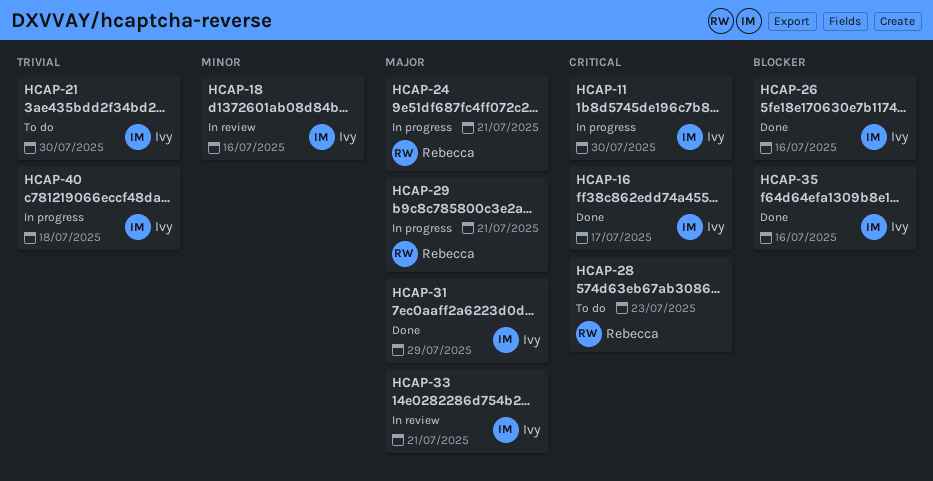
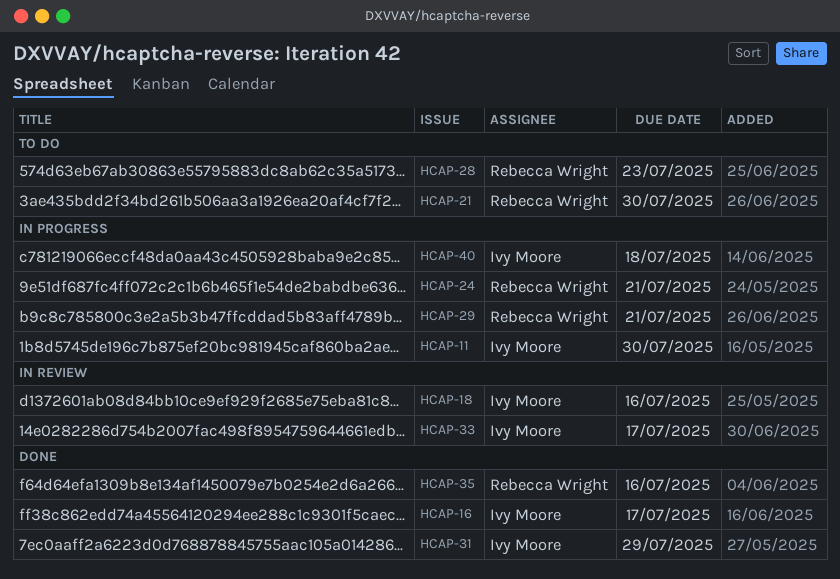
HCAP-21, owner: Ivy Moore -> Rebecca Wright
HCAP-26: present -> none
HCAP-33, due: Jul 21 -> Jul 17
HCAP-35, owner: Ivy Moore -> Rebecca Wright

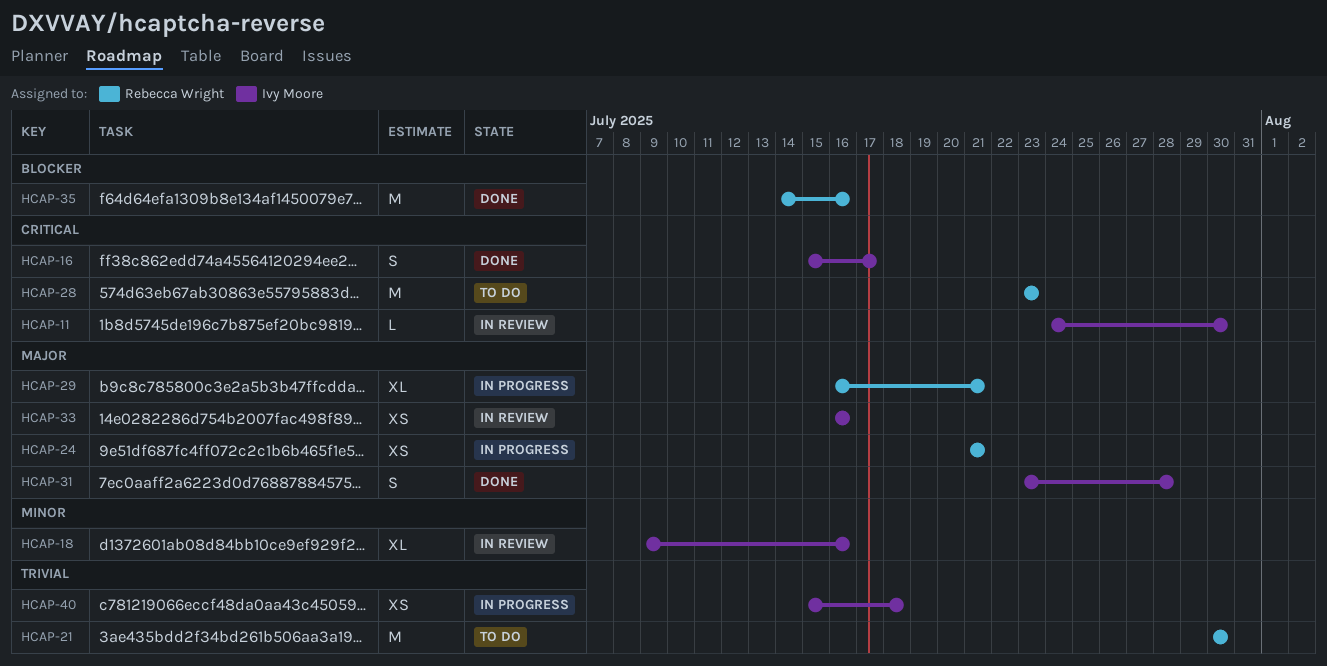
HCAP-11, status: In progress -> In review
HCAP-31, due: Jul 29 -> Jul 28
HCAP-33, due: Jul 17 -> Jul 16

